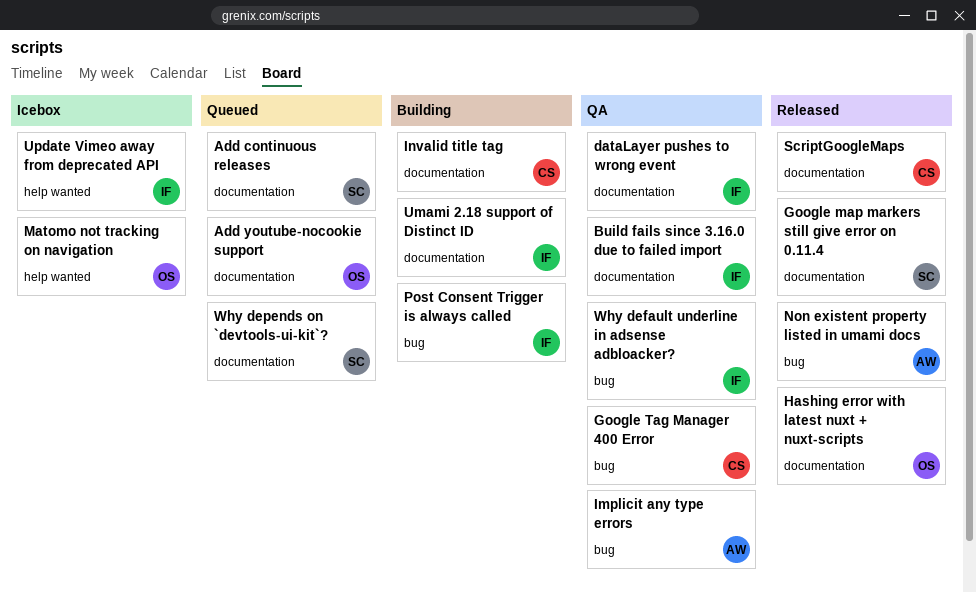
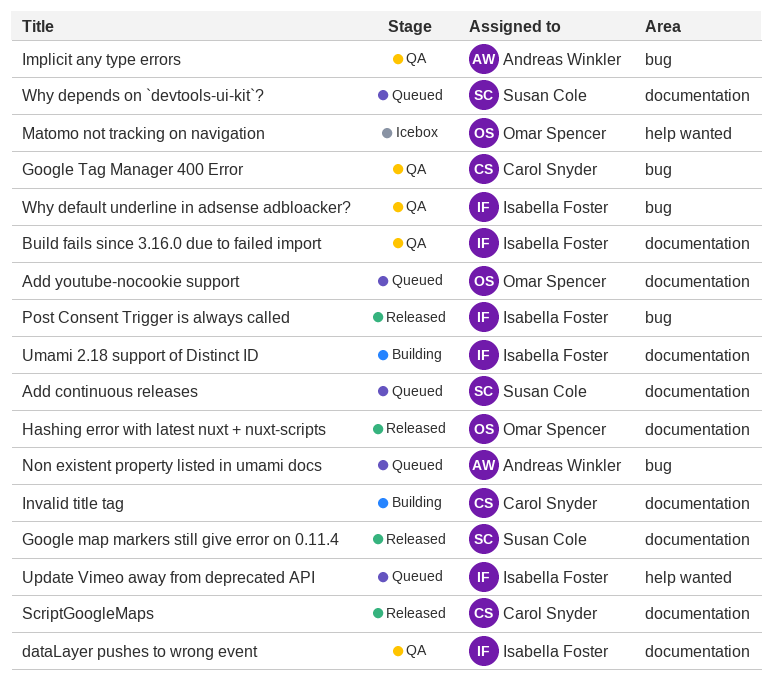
Non existent property listed in umami docs, status: Released -> Queued
Post Consent Trigger is always called, status: Building -> Released
Update Vimeo away from deprecated API, status: Icebox -> Queued

